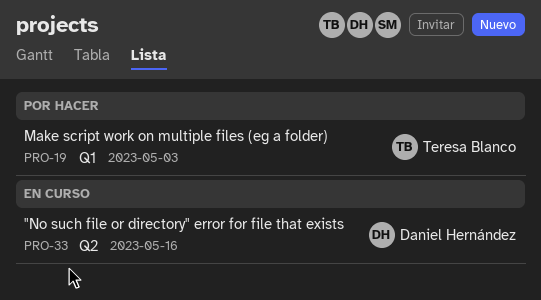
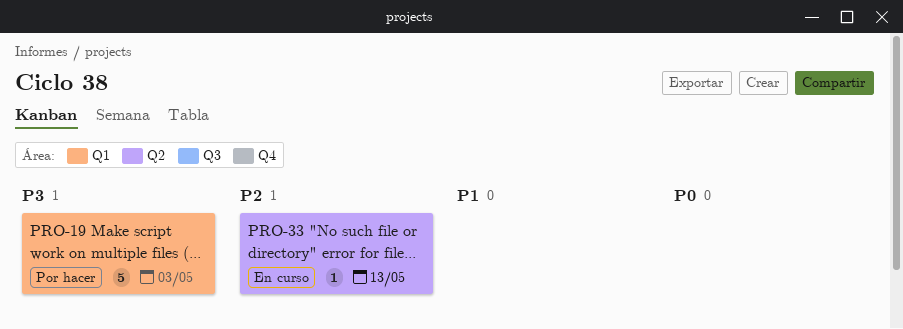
PRO-33, due: May 16 -> May 13

